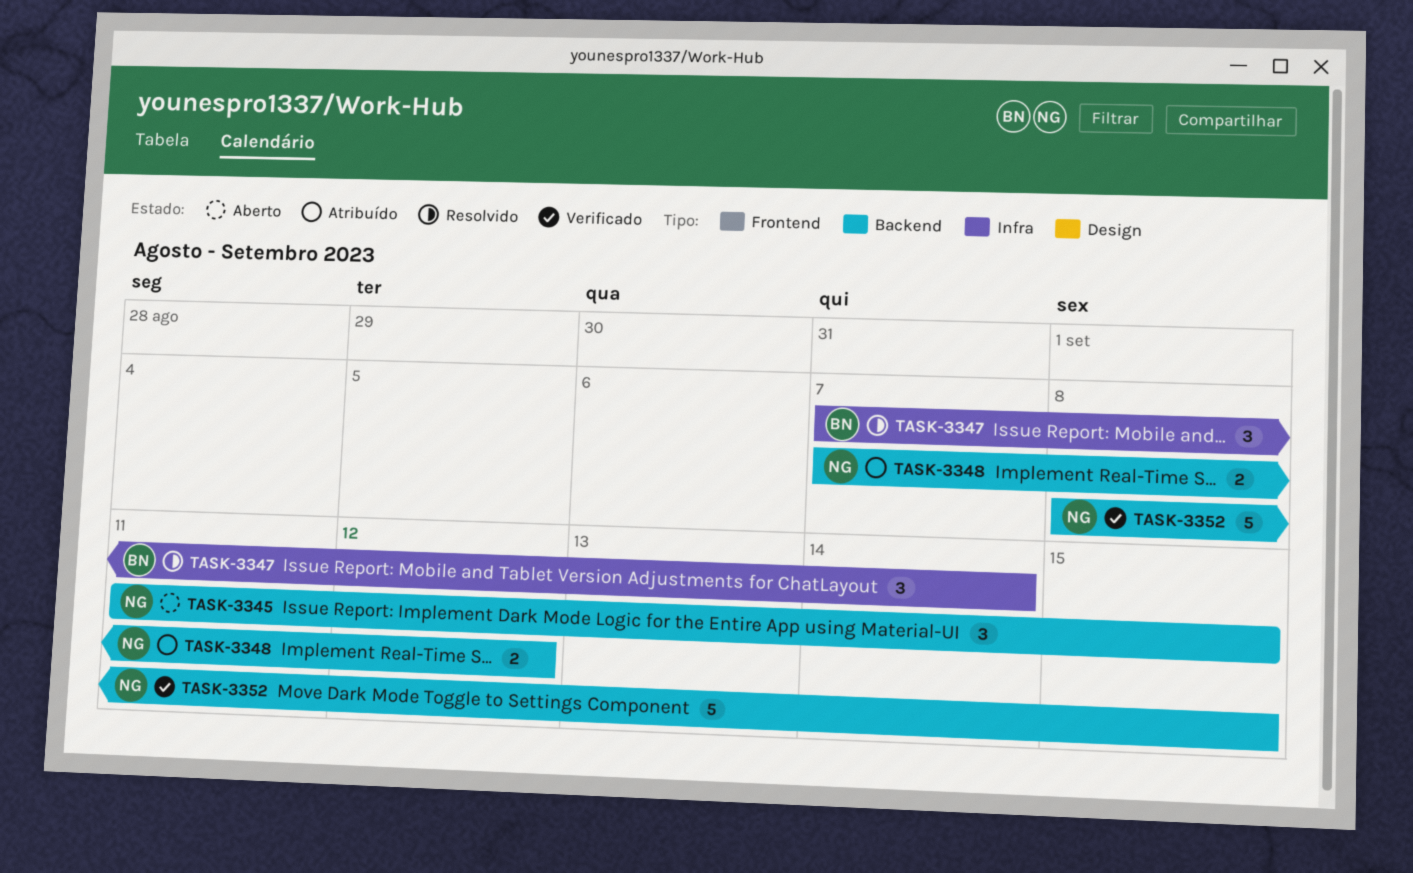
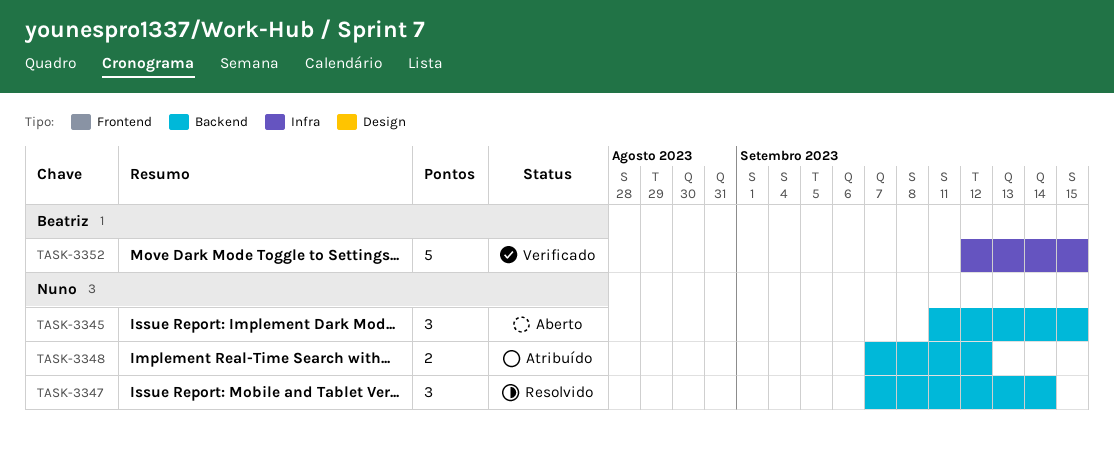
TASK-3347, owner: Beatriz -> Nuno
TASK-3347, label: Infra -> Backend
TASK-3352, owner: Nuno -> Beatriz
TASK-3352, label: Backend -> Infra
TASK-3352, start: Sep 8 -> Sep 12

